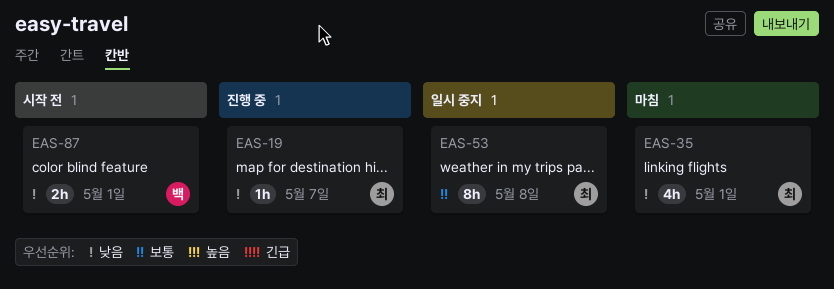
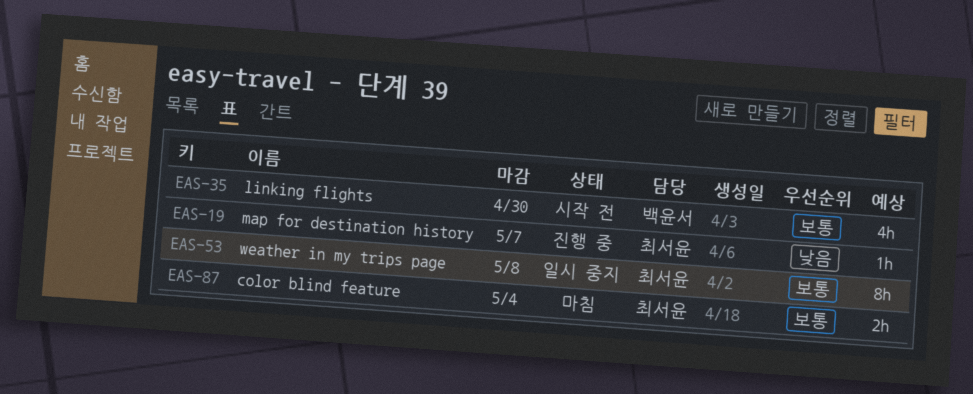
EAS-35, status: 마침 -> 시작 전
EAS-35, owner: 최서윤 -> 백윤서
EAS-35, priority: 낮음 -> 보통
EAS-35, due: May 1 -> Apr 30
EAS-87, status: 시작 전 -> 마침
EAS-87, owner: 백윤서 -> 최서윤
EAS-87, priority: 낮음 -> 보통
EAS-87, due: May 1 -> May 4

